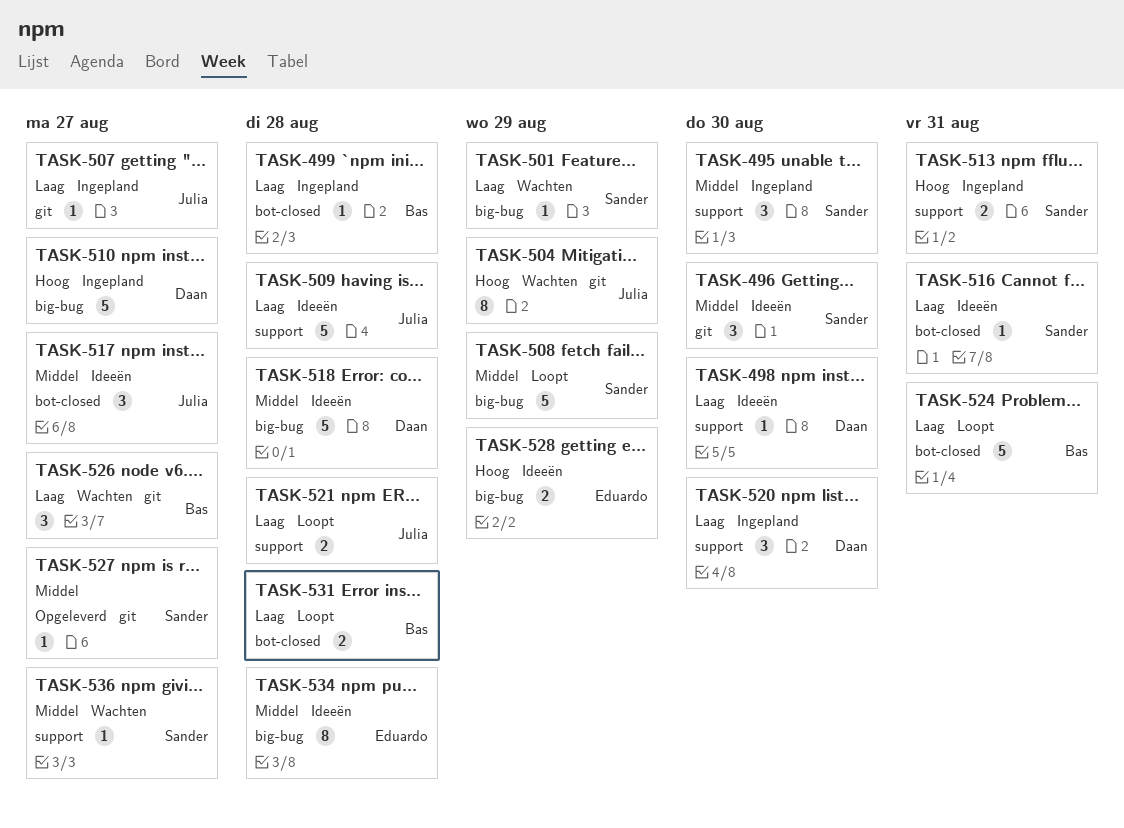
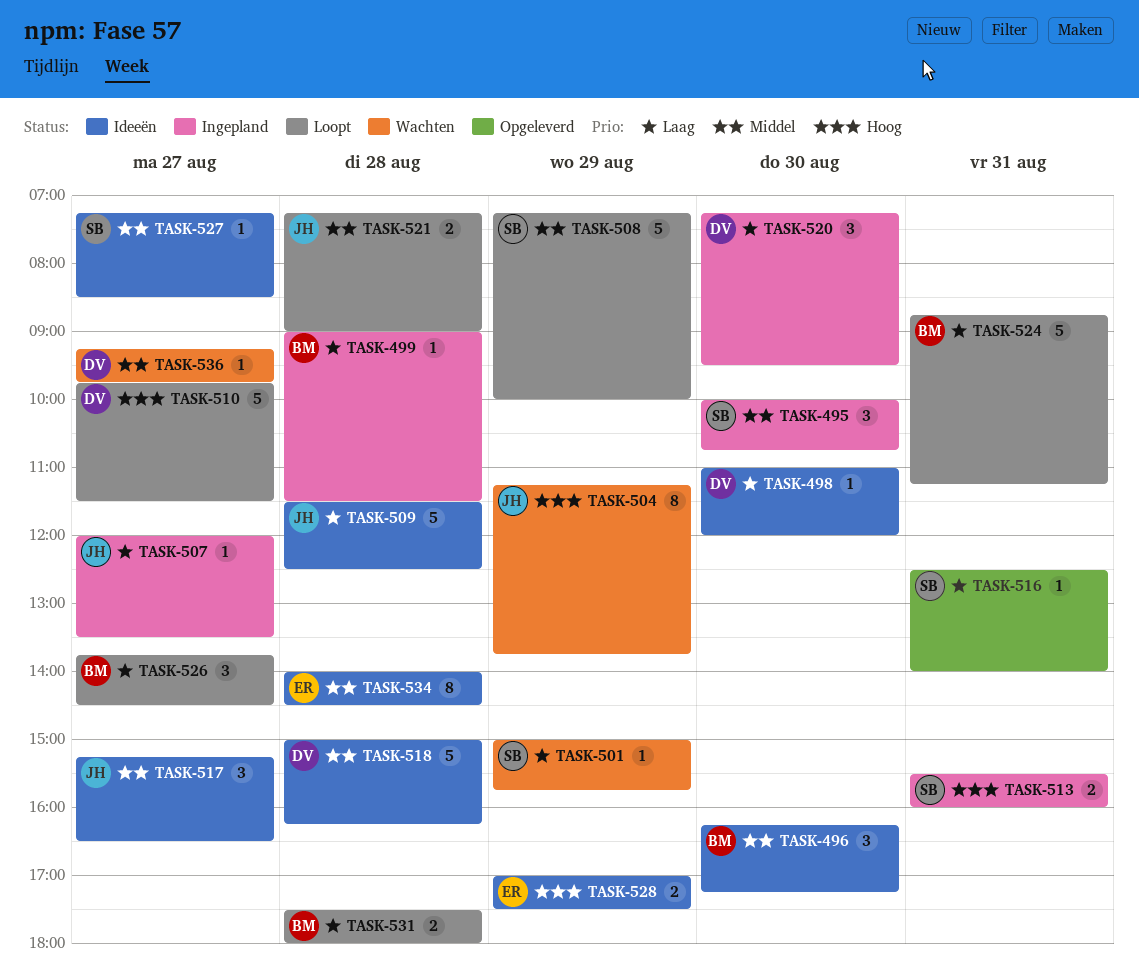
TASK-496, owner: Sander -> Bas
TASK-510, status: Ingepland -> Loopt
TASK-516, status: Ideeën -> Opgeleverd
TASK-521, priority: Laag -> Middel
TASK-526, status: Wachten -> Loopt
TASK-527, status: Opgeleverd -> Ideeën
TASK-536, owner: Sander -> Daan

